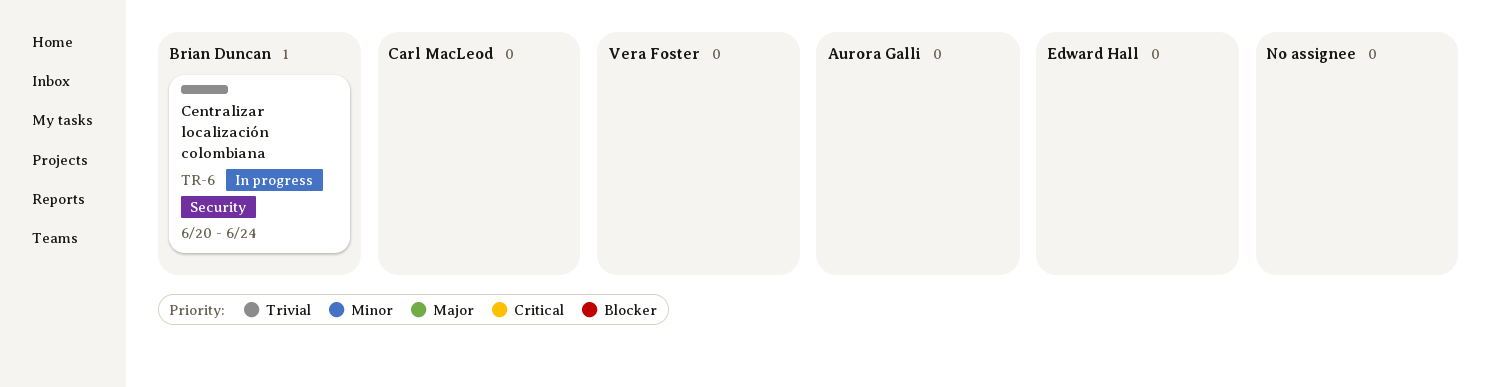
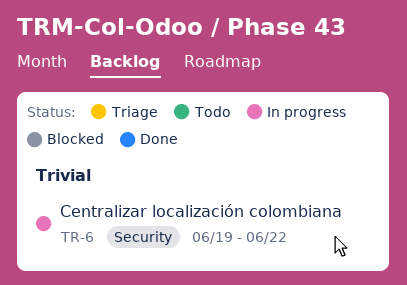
TR-6, start: Jun 20 -> Jun 19
TR-6, due: Jun 24 -> Jun 22

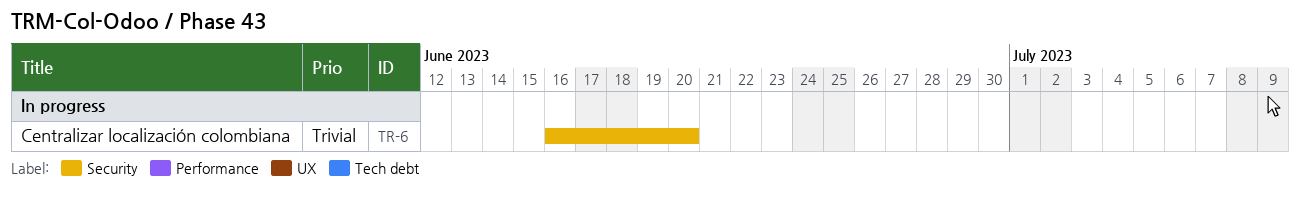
TR-6, start: Jun 19 -> Jun 16
TR-6, due: Jun 22 -> Jun 20

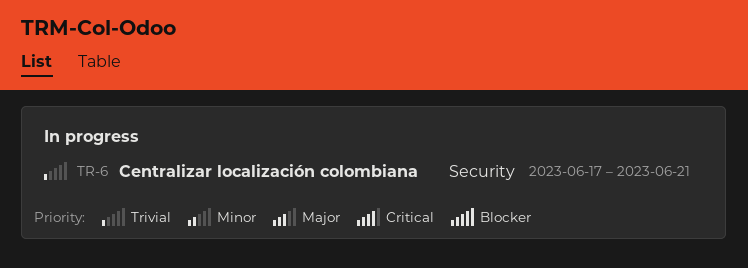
TR-6, start: Jun 16 -> Jun 17
TR-6, due: Jun 20 -> Jun 21

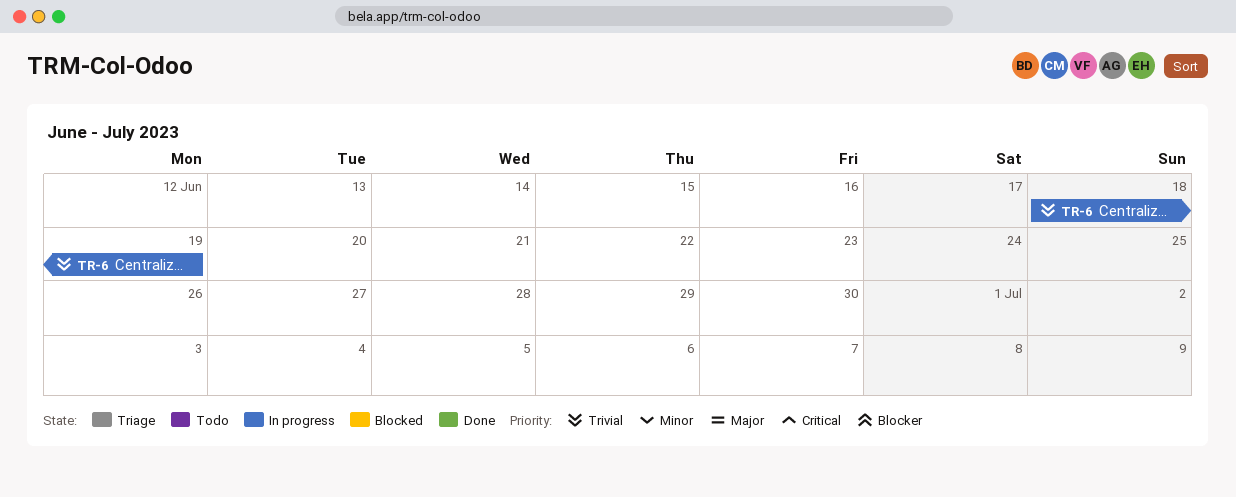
TR-6, start: Jun 17 -> Jun 18
TR-6, due: Jun 21 -> Jun 19

